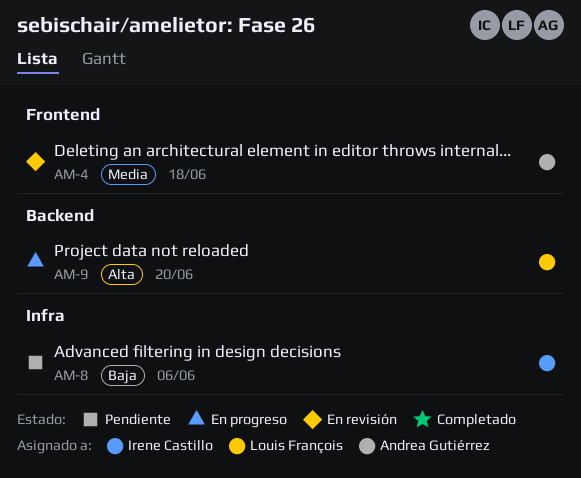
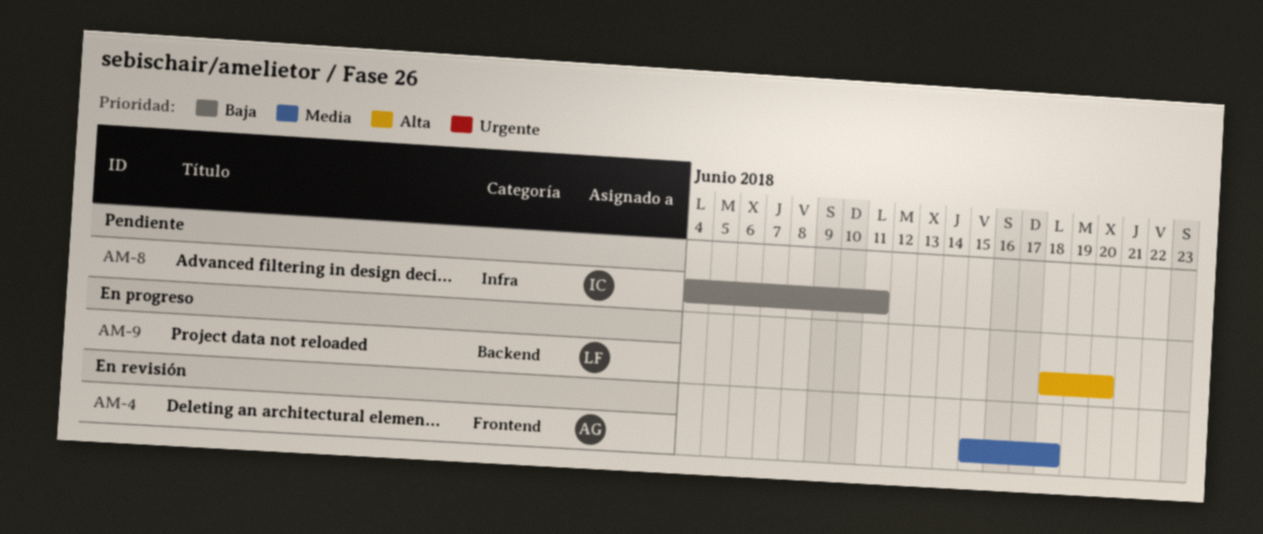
AM-8, due: Jun 6 -> Jun 11

